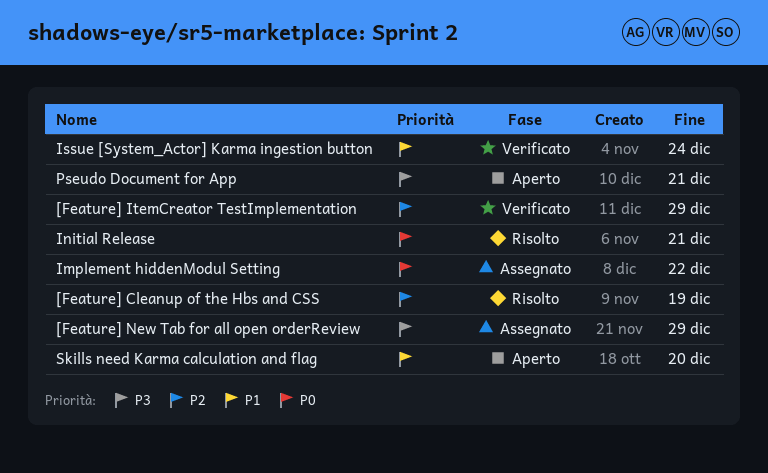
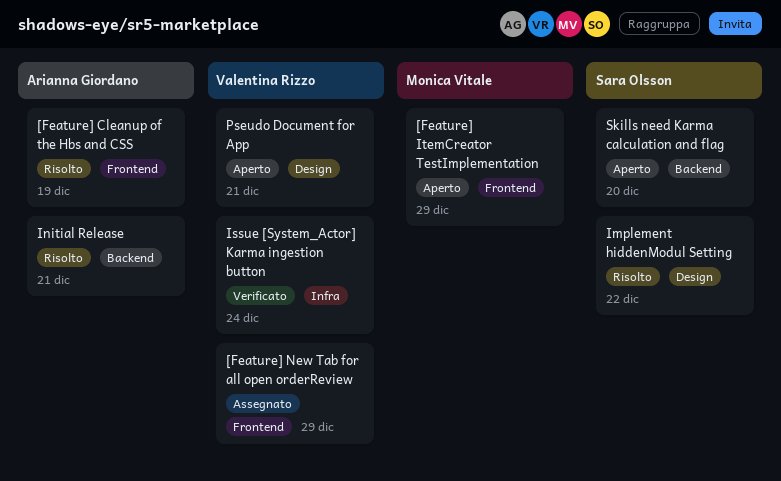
[Feature] ItemCreator TestImplementation, status: Verificato -> Aperto
Implement hiddenModul Setting, status: Assegnato -> Risolto

